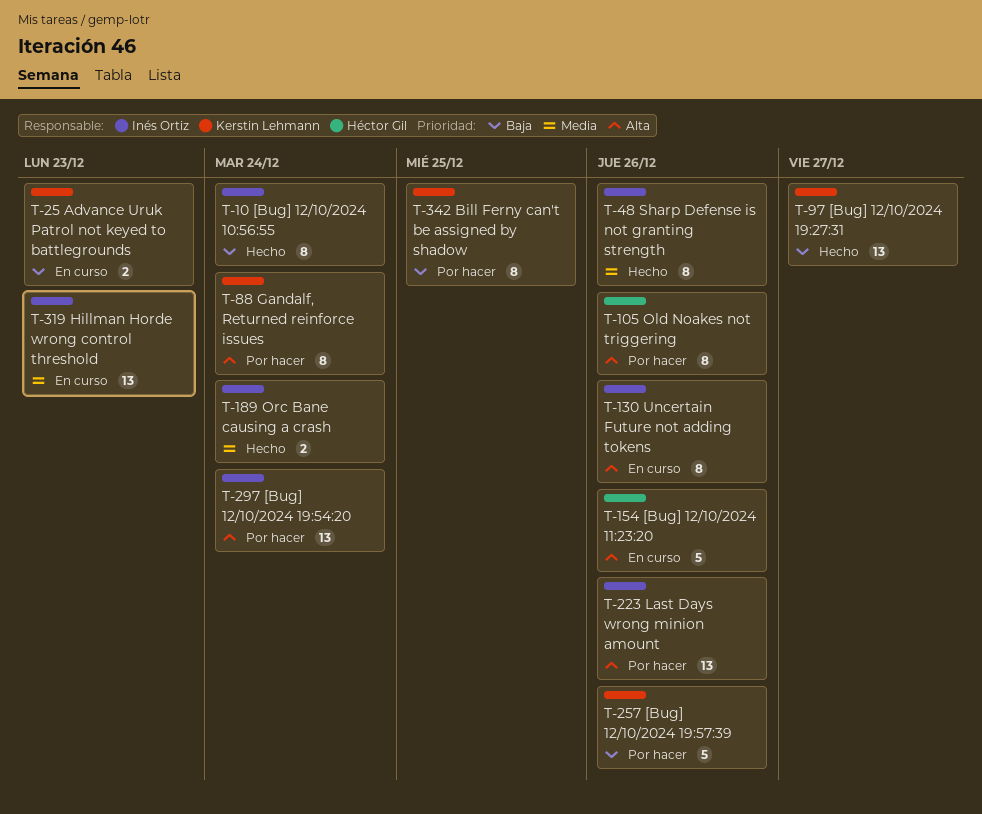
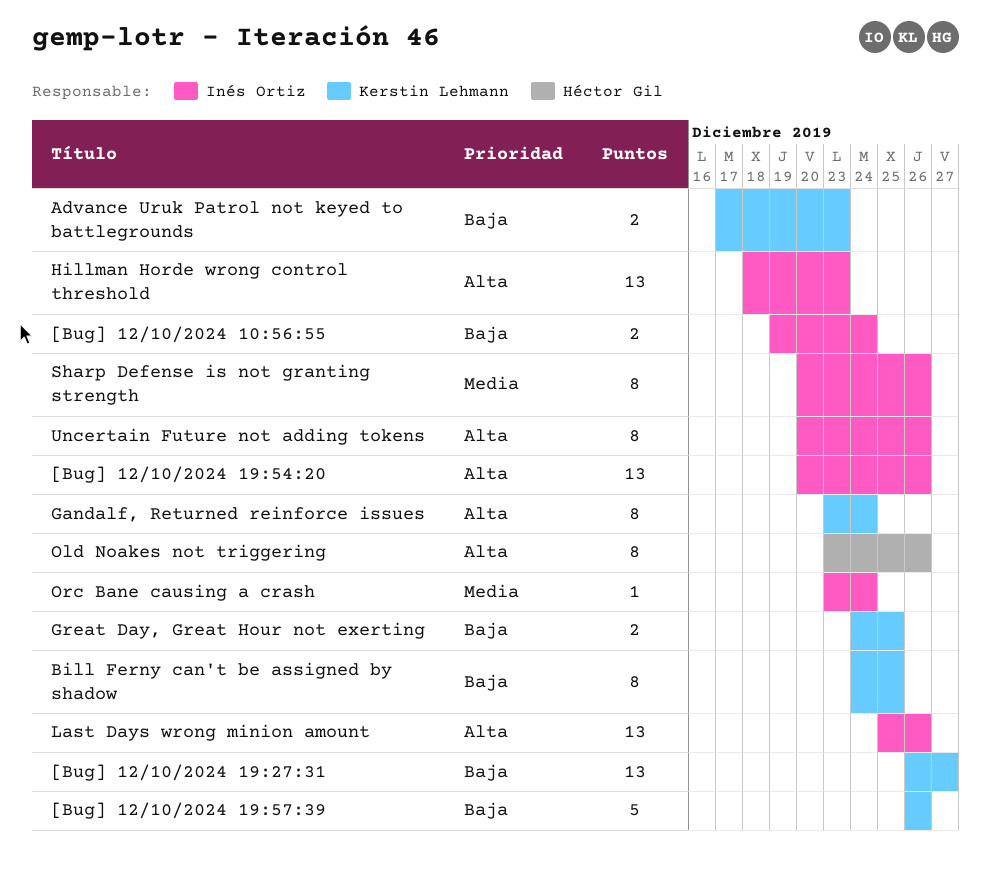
[Bug] 12/10/2024 10:56:55, estimate: 8 -> 2
[Bug] 12/10/2024 11:23:20: present -> none
[Bug] 12/10/2024 19:54:20, due: Dec 24 -> Dec 26
Great Day, Great Hour not exerting: none -> present
Hillman Horde wrong control threshold, priority: Media -> Alta
Orc Bane causing a crash, estimate: 2 -> 1

